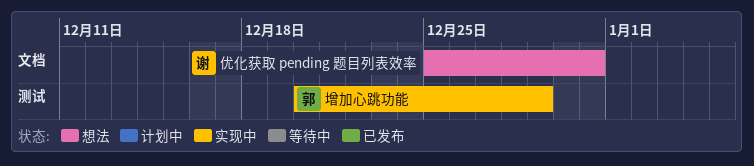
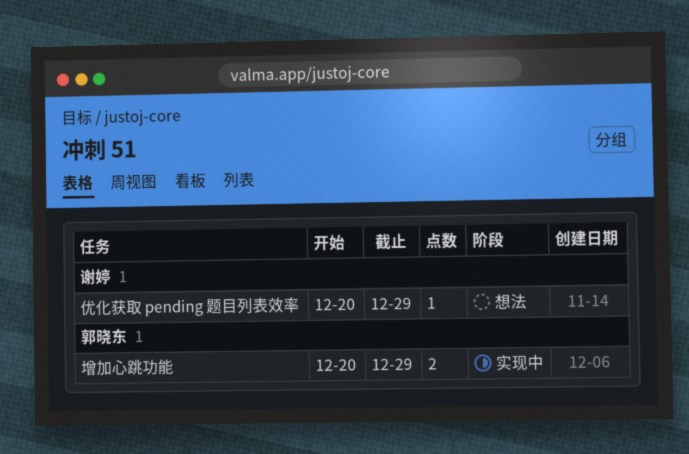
优化获取 pending 题目列表效率, start: Dec 25 -> Dec 20
优化获取 pending 题目列表效率, due: Dec 31 -> Dec 29

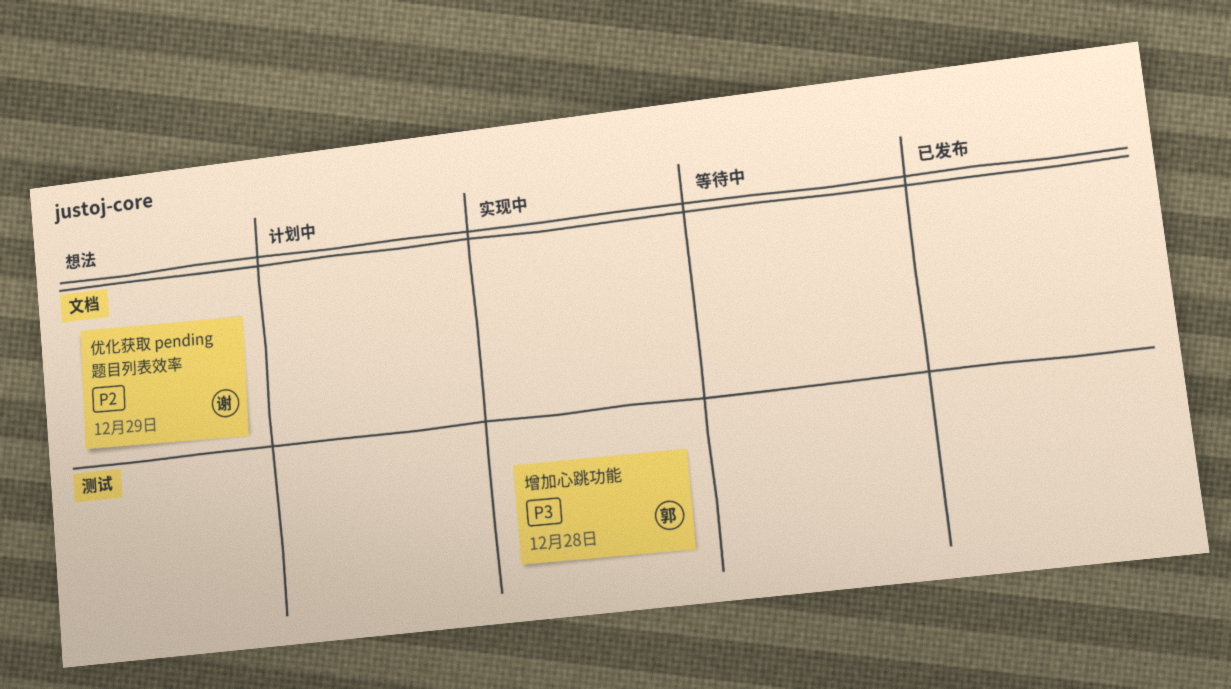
增加心跳功能, due: Dec 29 -> Dec 28

